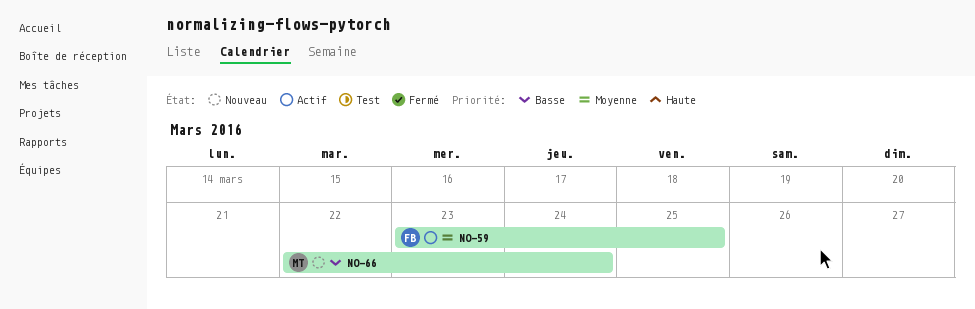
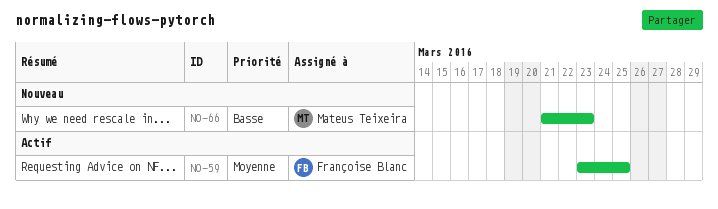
NO-66, start: Mar 22 -> Mar 21
NO-66, due: Mar 24 -> Mar 23

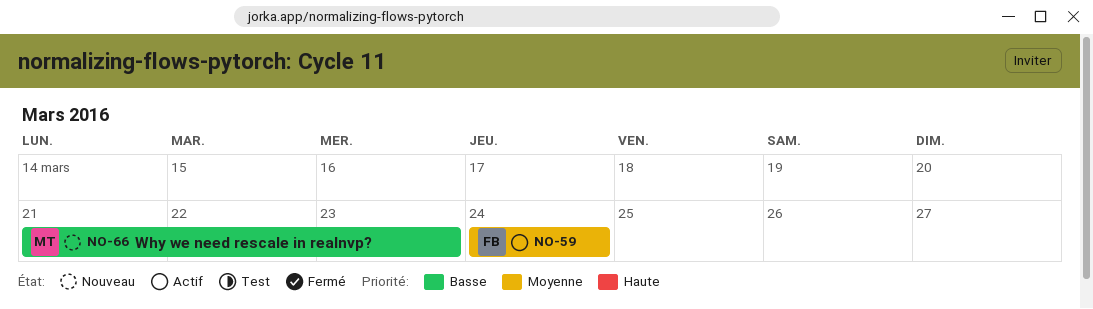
NO-59, start: Mar 23 -> Mar 24
NO-59, due: Mar 25 -> Mar 24

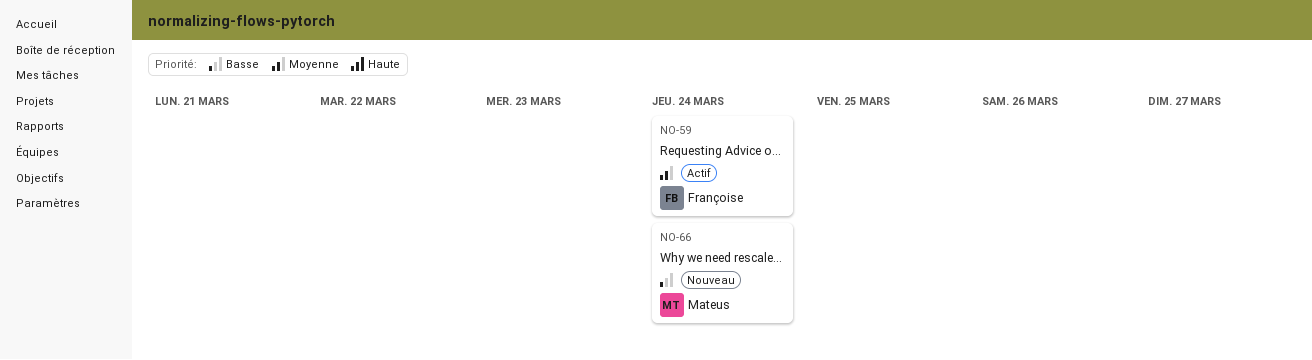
NO-66, due: Mar 23 -> Mar 24

